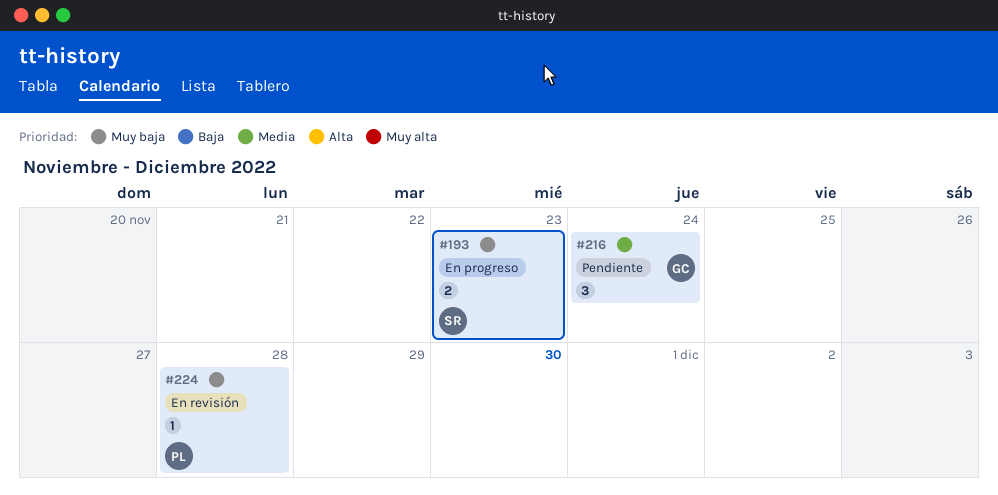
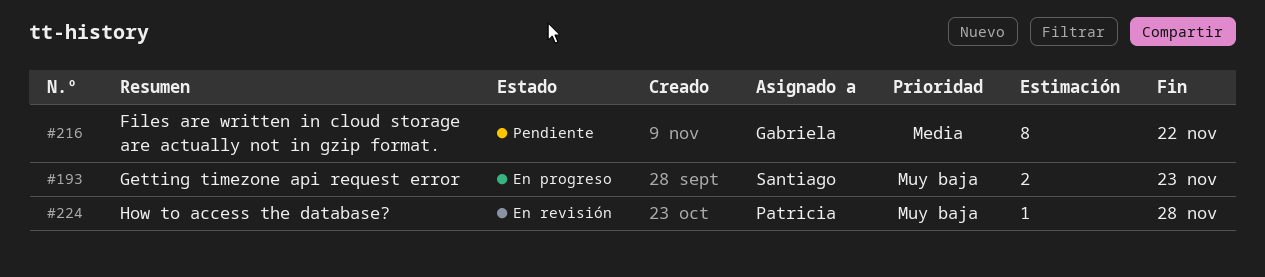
#216, estimate: 3 -> 8
#216, due: Nov 24 -> Nov 22

